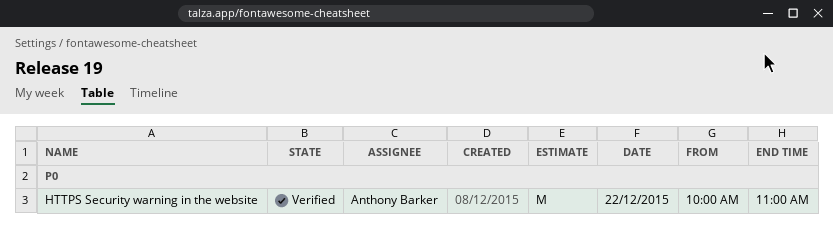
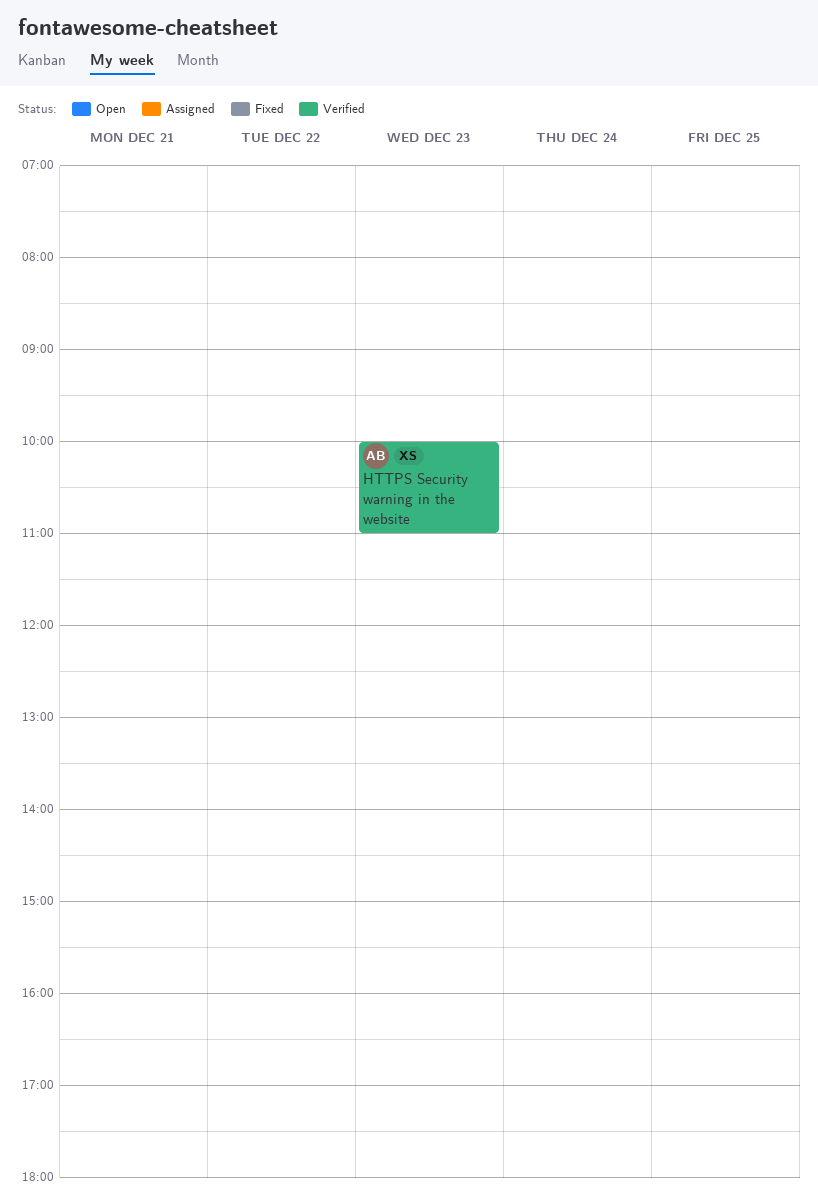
HTTPS Security warning in the website, estimate: M -> XS
HTTPS Security warning in the website, day: Dec 22 -> Dec 23

